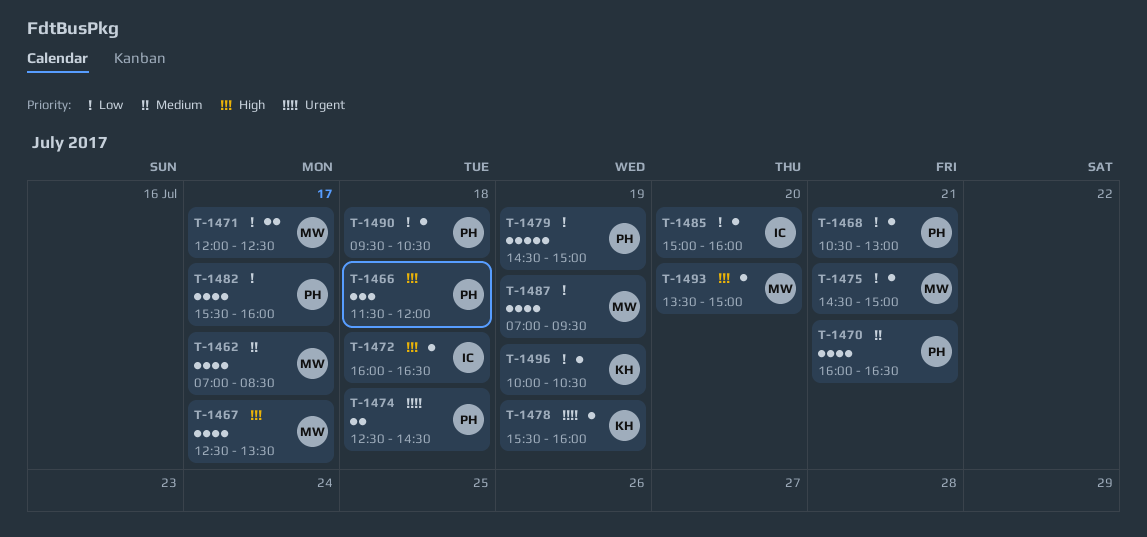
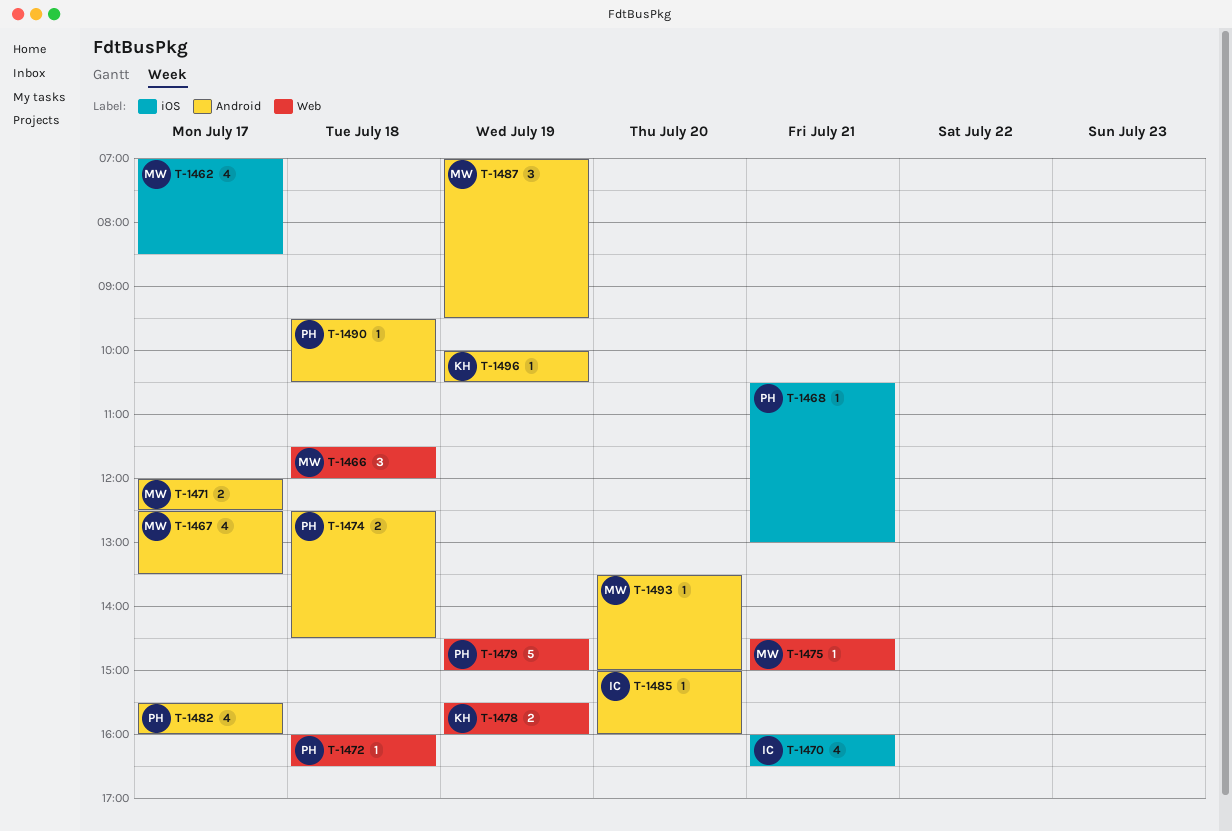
T-1466, owner: PH -> MW
T-1470, owner: PH -> IC
T-1472, owner: IC -> PH
T-1478, estimate: 1 -> 2
T-1487, estimate: 4 -> 3

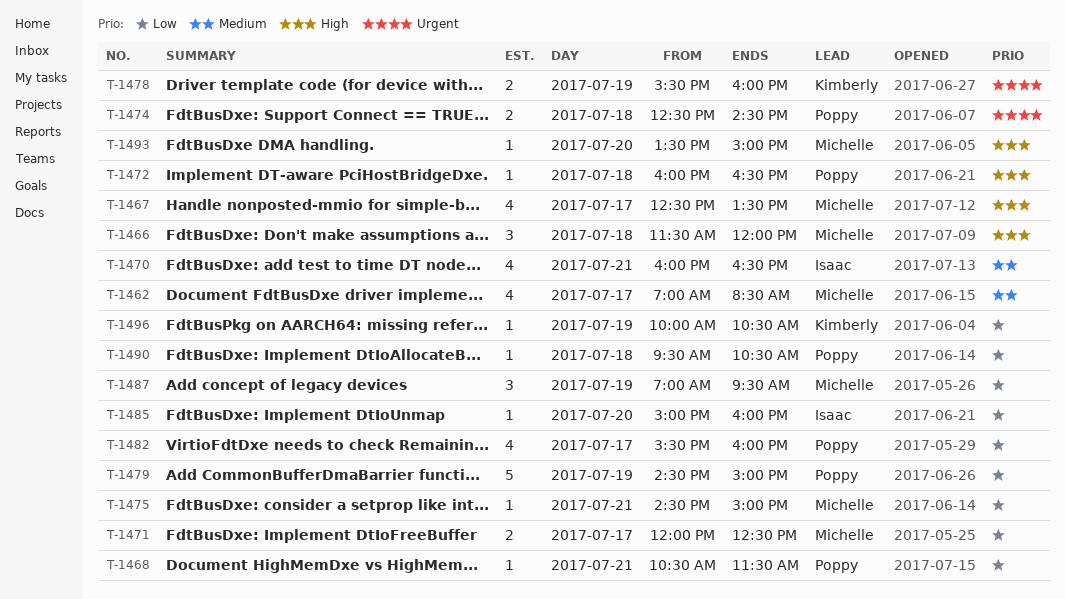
T-1468, ends: 13:00 -> 11:30

